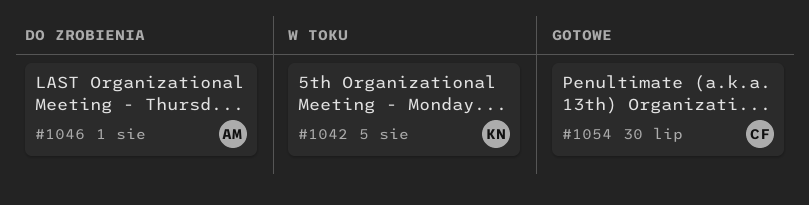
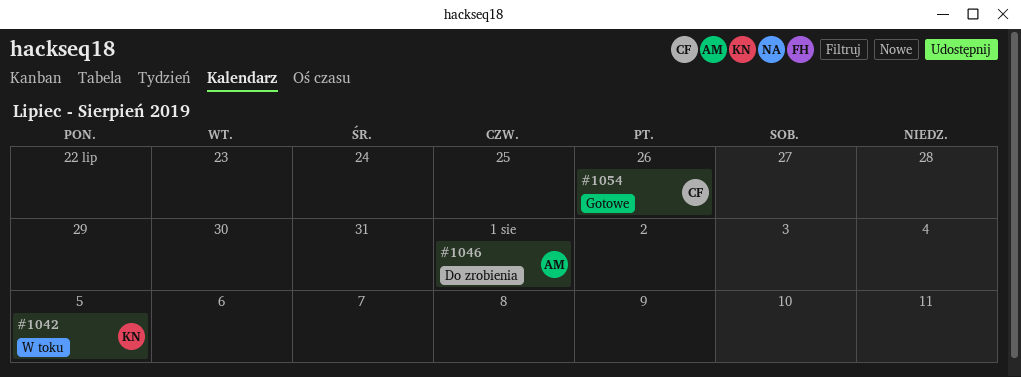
#1054, due: Jul 30 -> Jul 26

